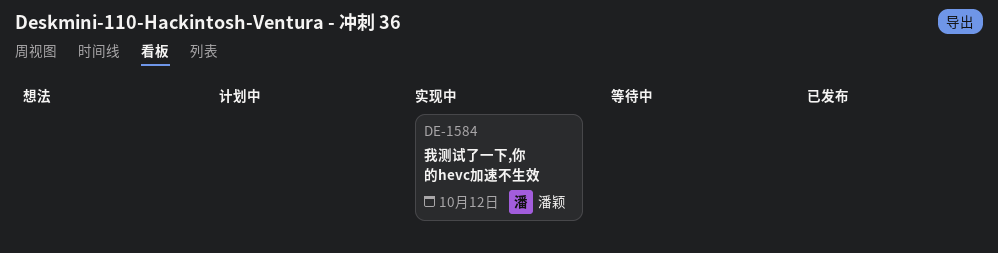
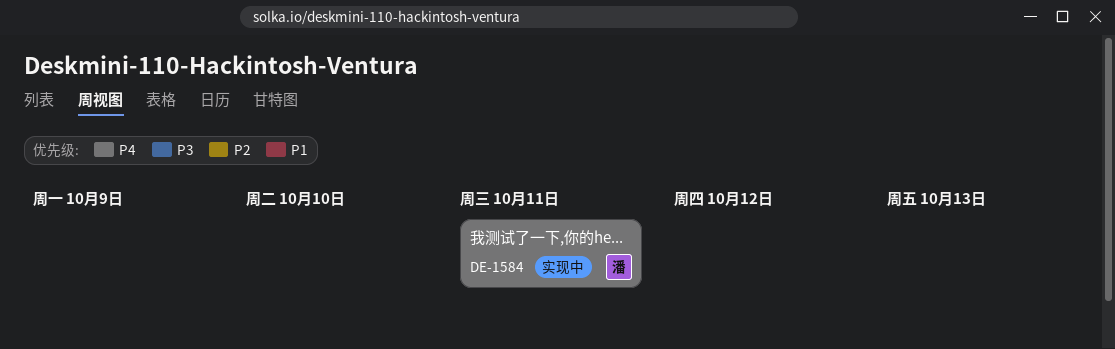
DE-1584, due: Oct 12 -> Oct 11

